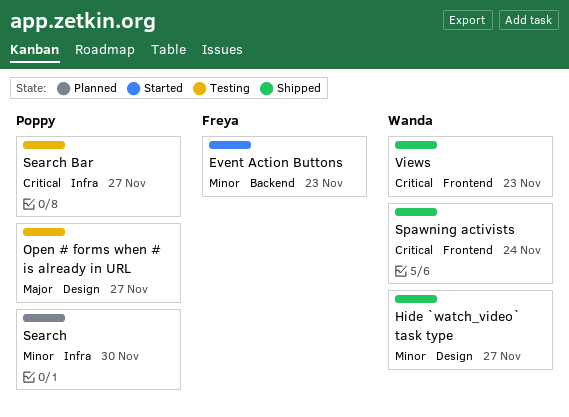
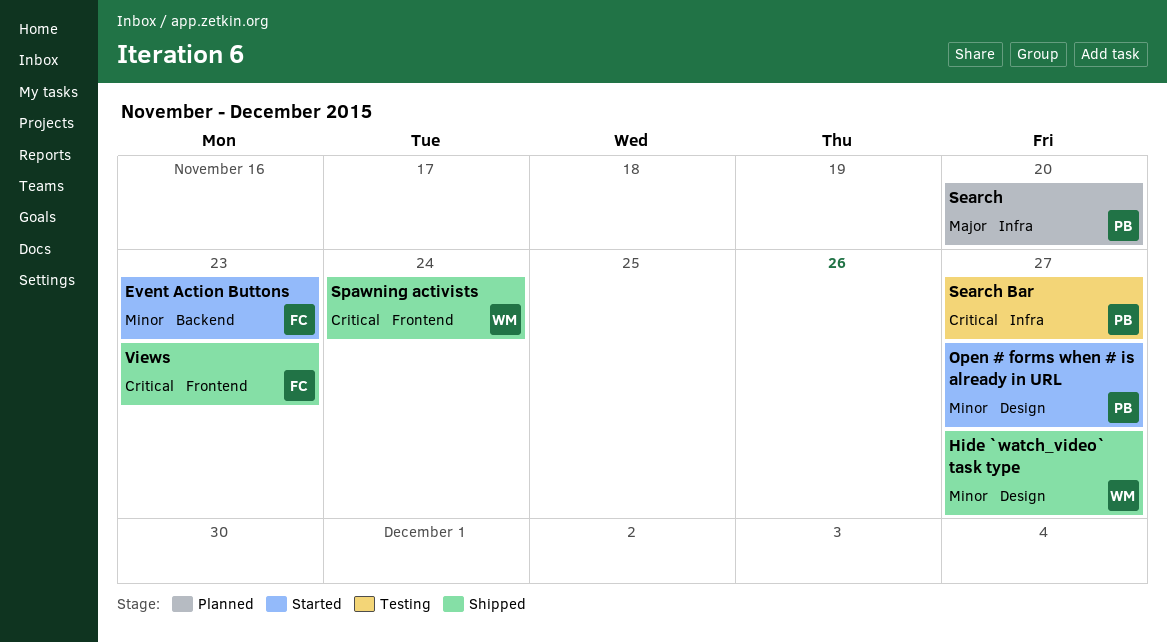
Open # forms when # is already in URL, status: Testing -> Started
Open # forms when # is already in URL, priority: Major -> Minor
Search, priority: Minor -> Major
Search, due: Nov 30 -> Nov 20
Views, owner: Wanda -> Freya

